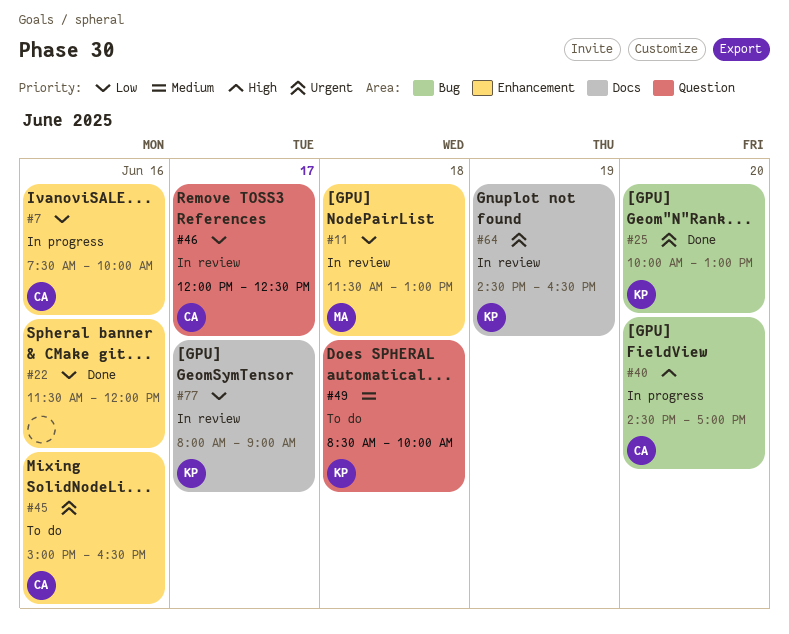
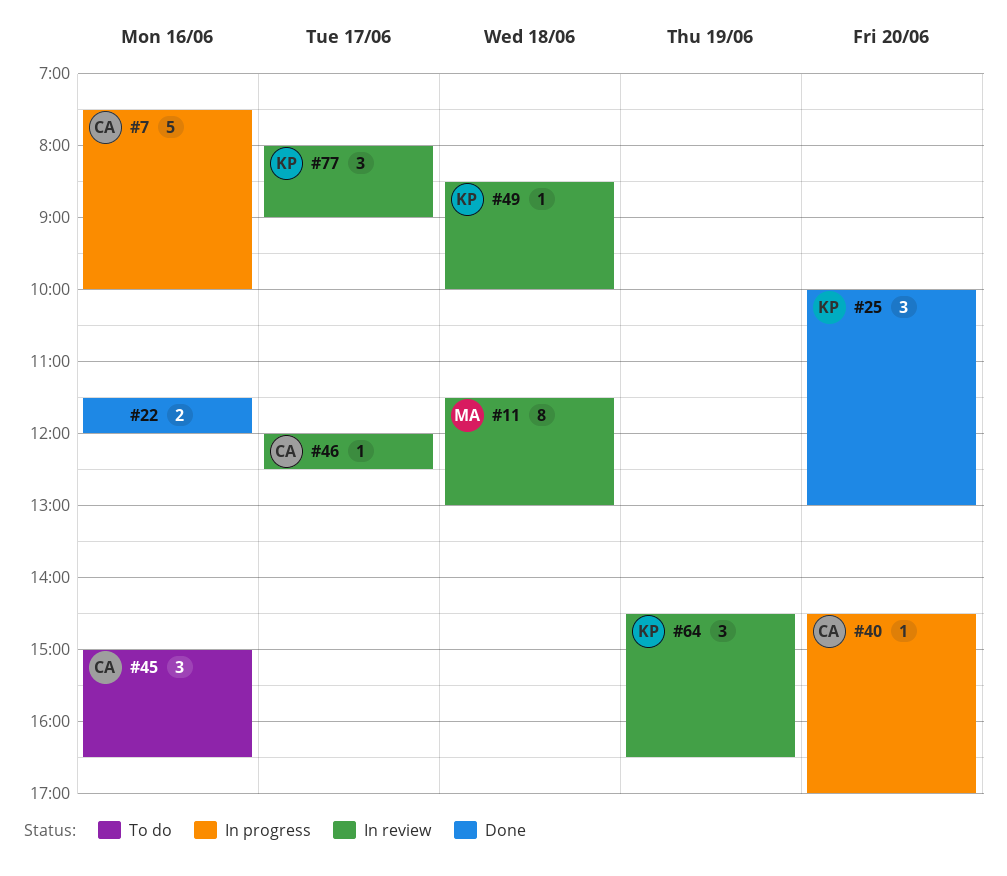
#49, status: To do -> In review

